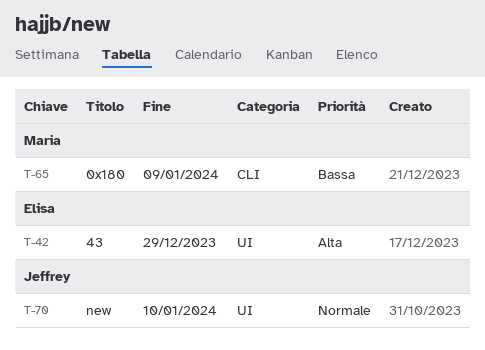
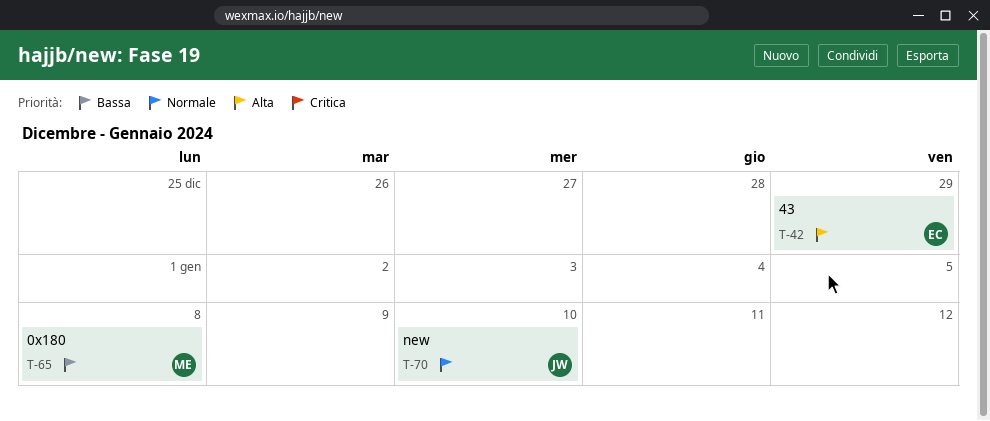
T-65, due: Jan 9 -> Jan 8

